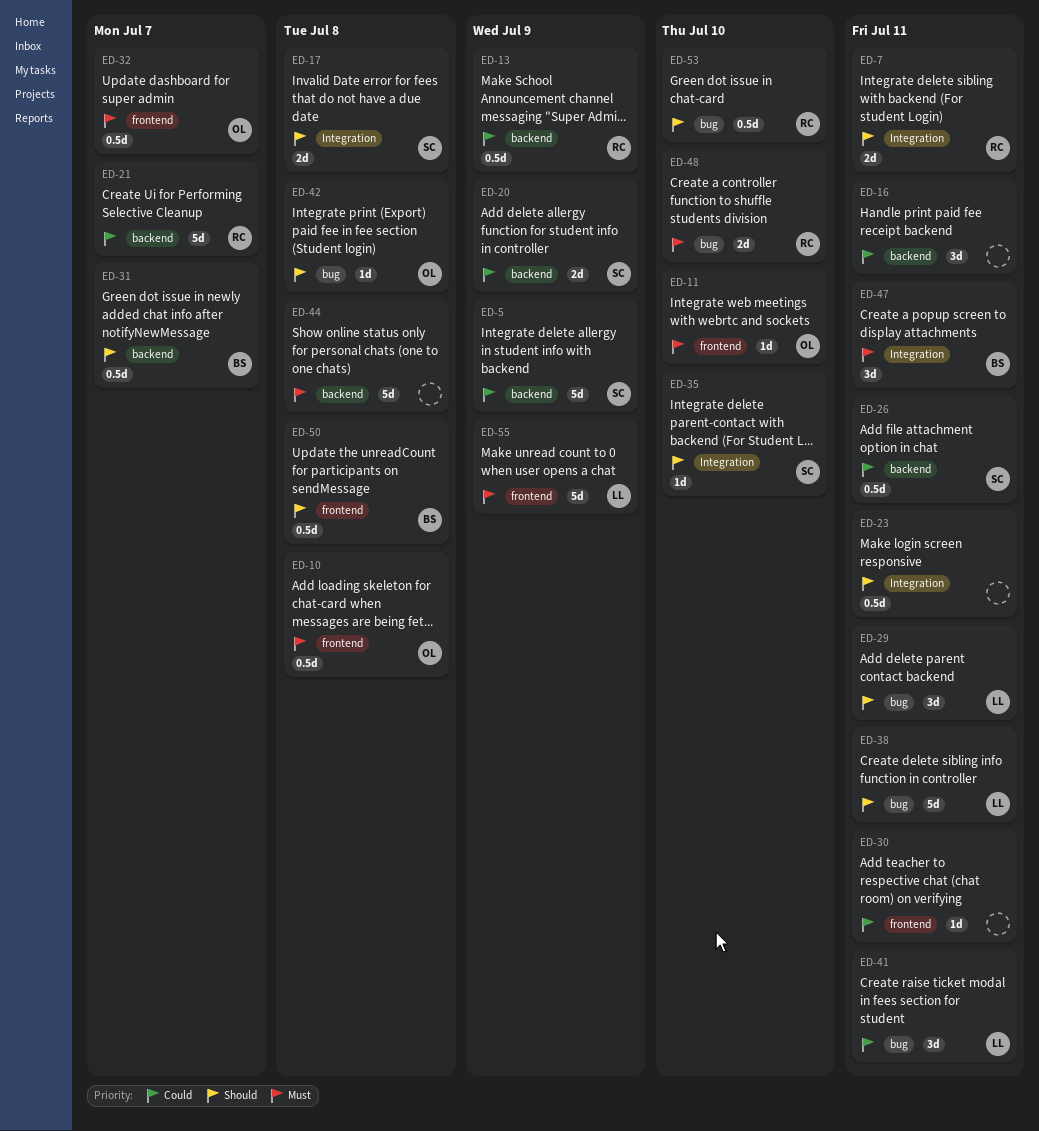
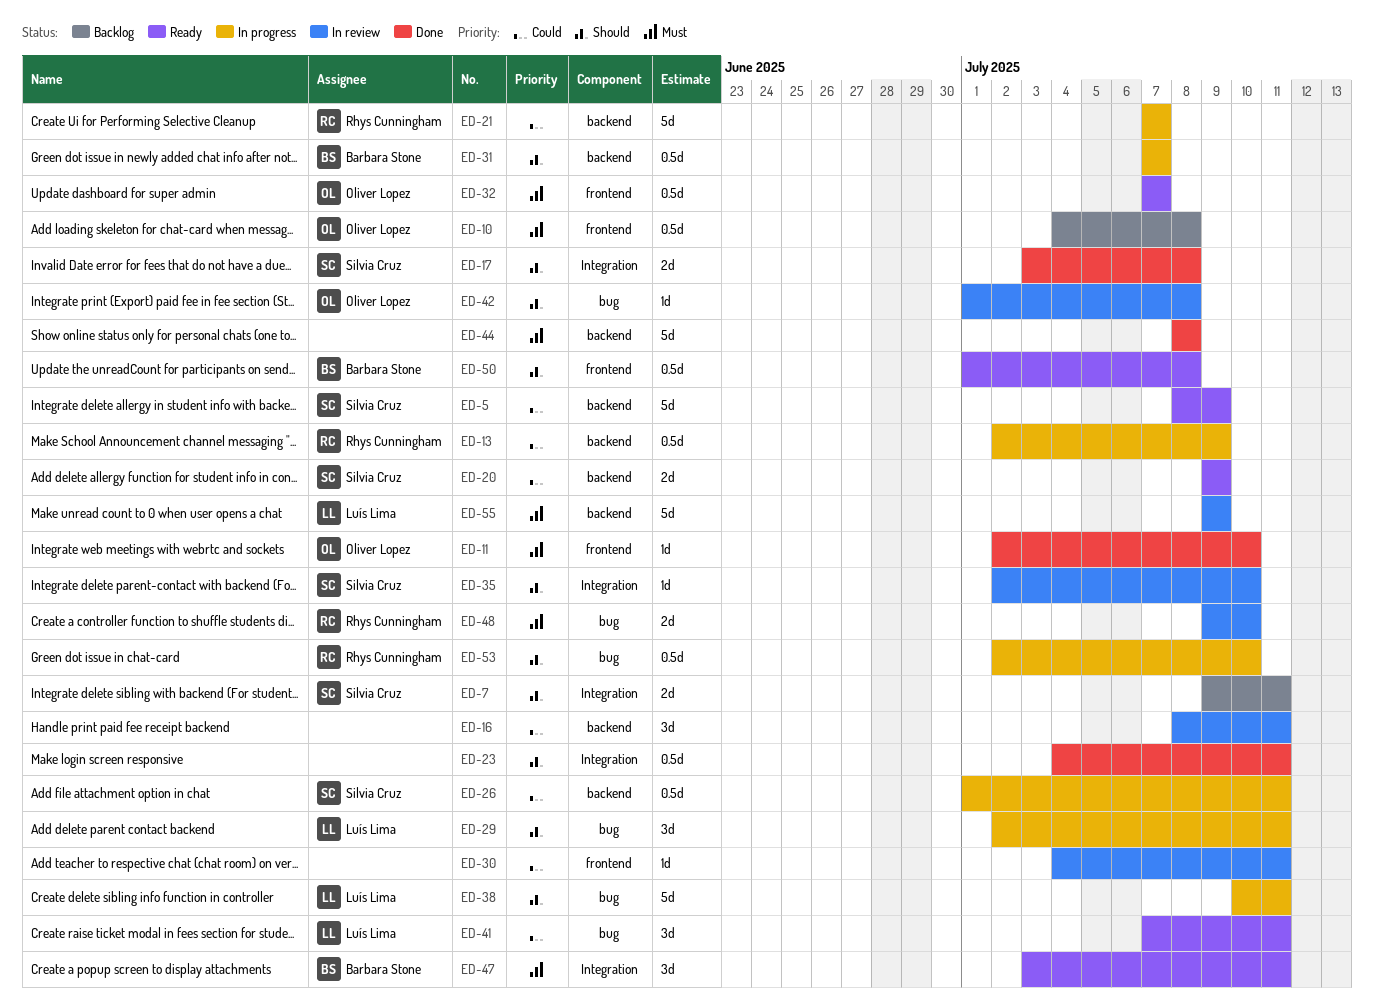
ED-7, owner: Rhys Cunningham -> Silvia Cruz
ED-55, label: frontend -> backend

